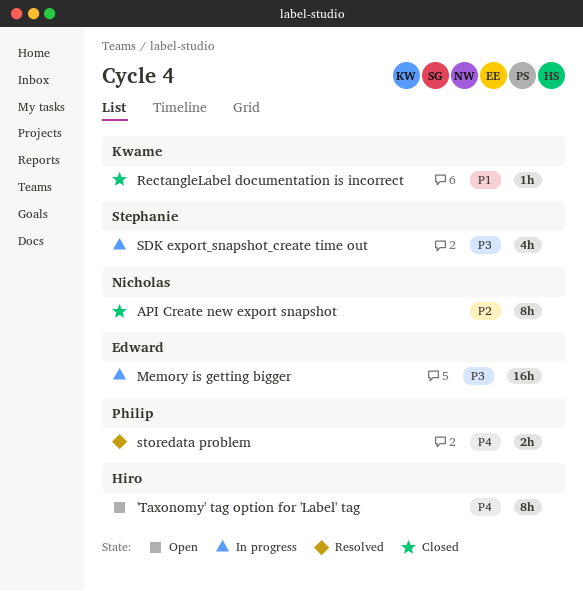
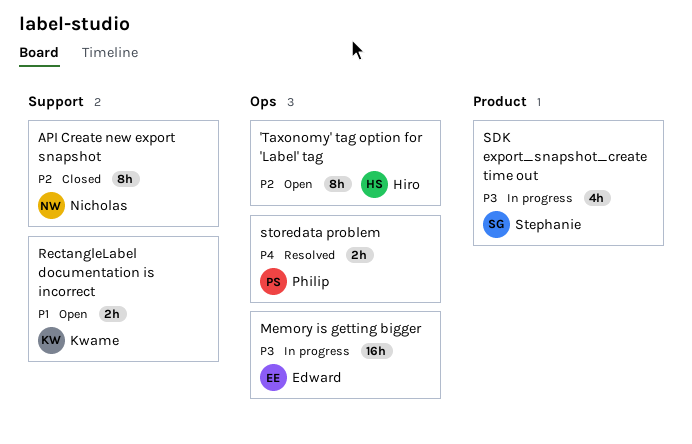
'Taxonomy' tag option for 'Label' tag, priority: P4 -> P2
RectangleLabel documentation is incorrect, status: Closed -> Open
RectangleLabel documentation is incorrect, estimate: 1h -> 2h

